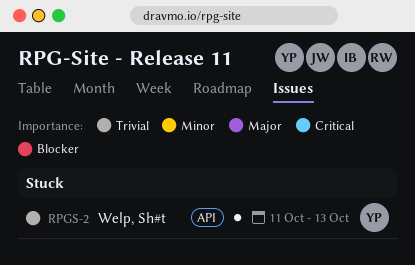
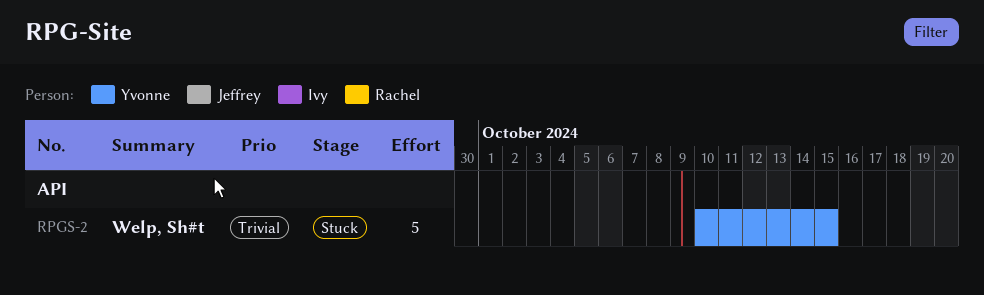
RPGS-2, estimate: 1 -> 5
RPGS-2, start: Oct 11 -> Oct 10
RPGS-2, due: Oct 13 -> Oct 15

